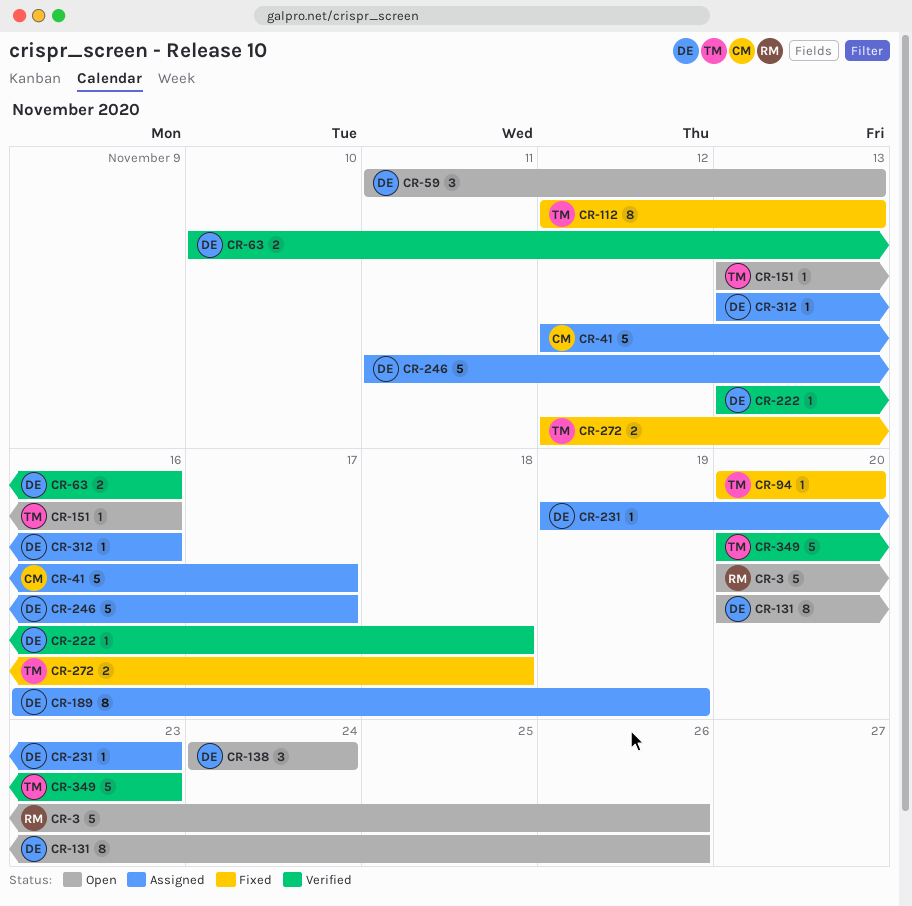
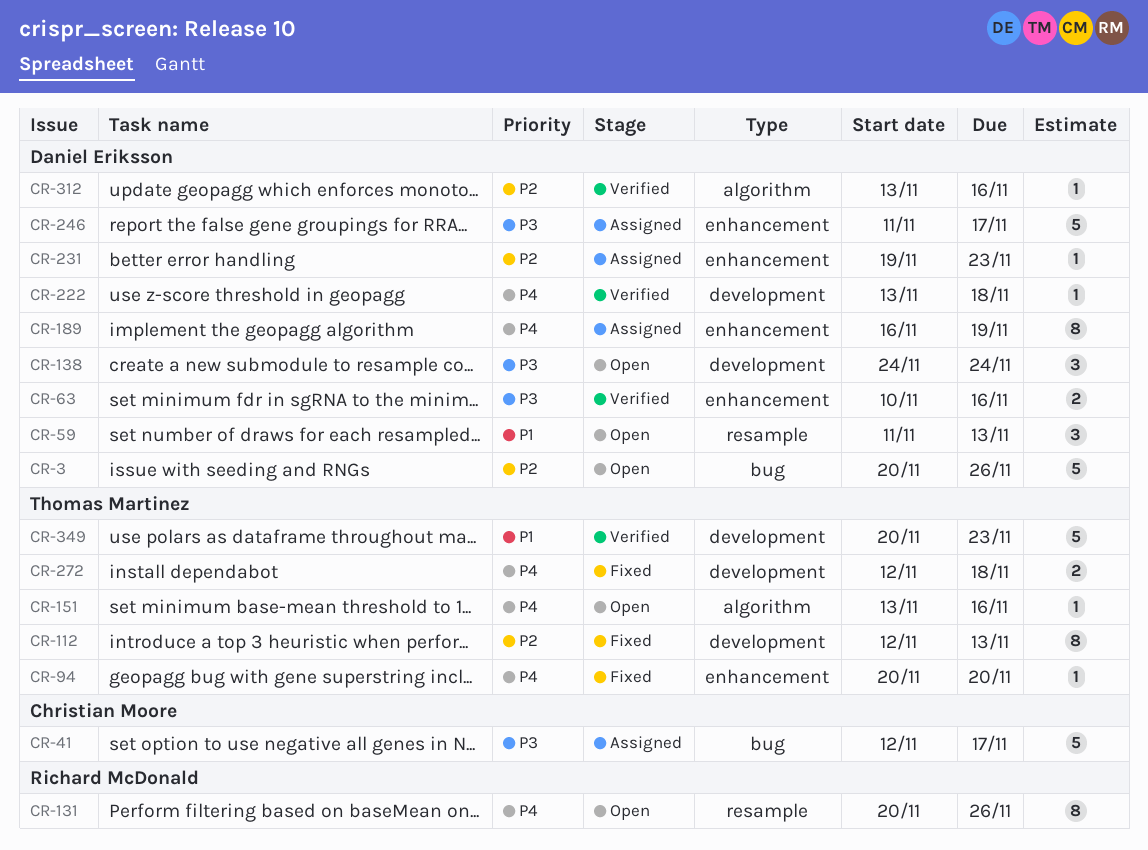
CR-3, owner: Richard McDonald -> Daniel Eriksson
CR-131, owner: Daniel Eriksson -> Richard McDonald
CR-312, status: Assigned -> Verified

